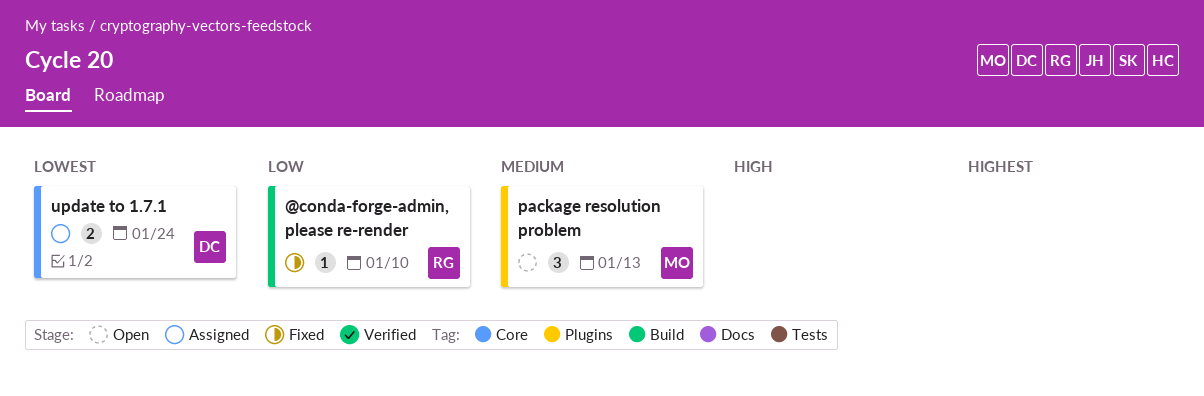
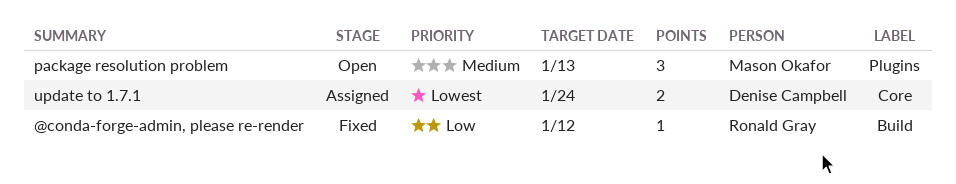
@conda-forge-admin, please re-render, due: Jan 10 -> Jan 12

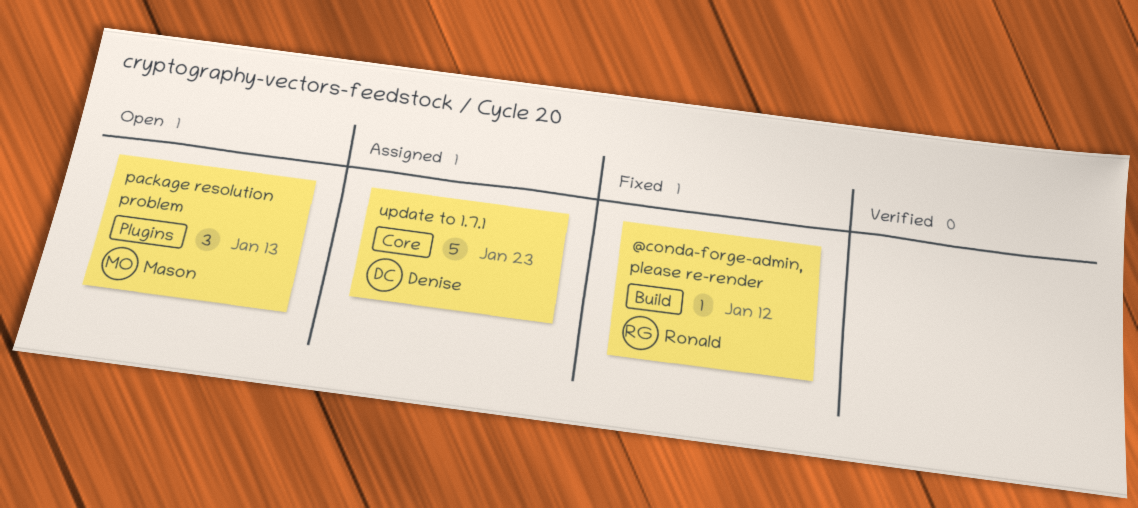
update to 1.7.1, estimate: 2 -> 5
update to 1.7.1, due: Jan 24 -> Jan 23

